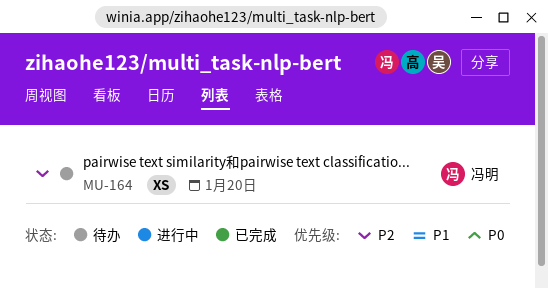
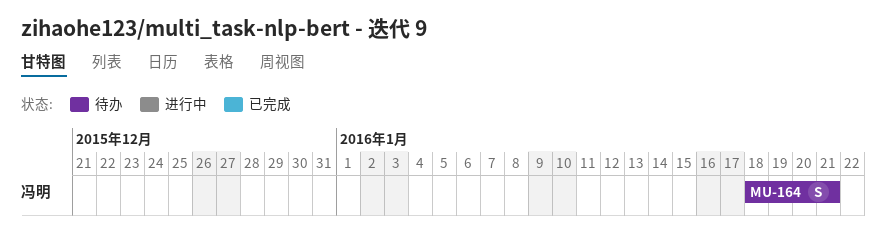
MU-164, estimate: XS -> S
MU-164, due: Jan 20 -> Jan 21

